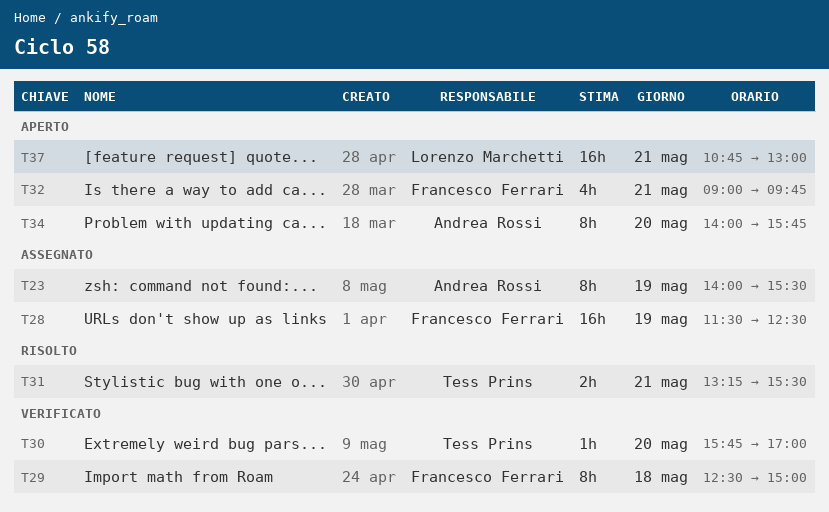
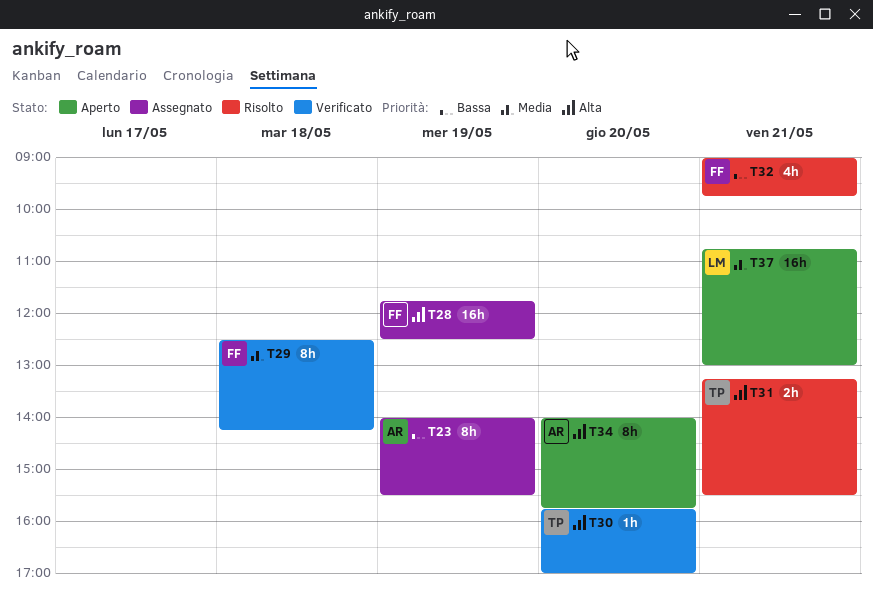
T28, begins: 11:30 -> 11:45
T29, ends: 15:00 -> 14:15
T32, status: Aperto -> Risolto

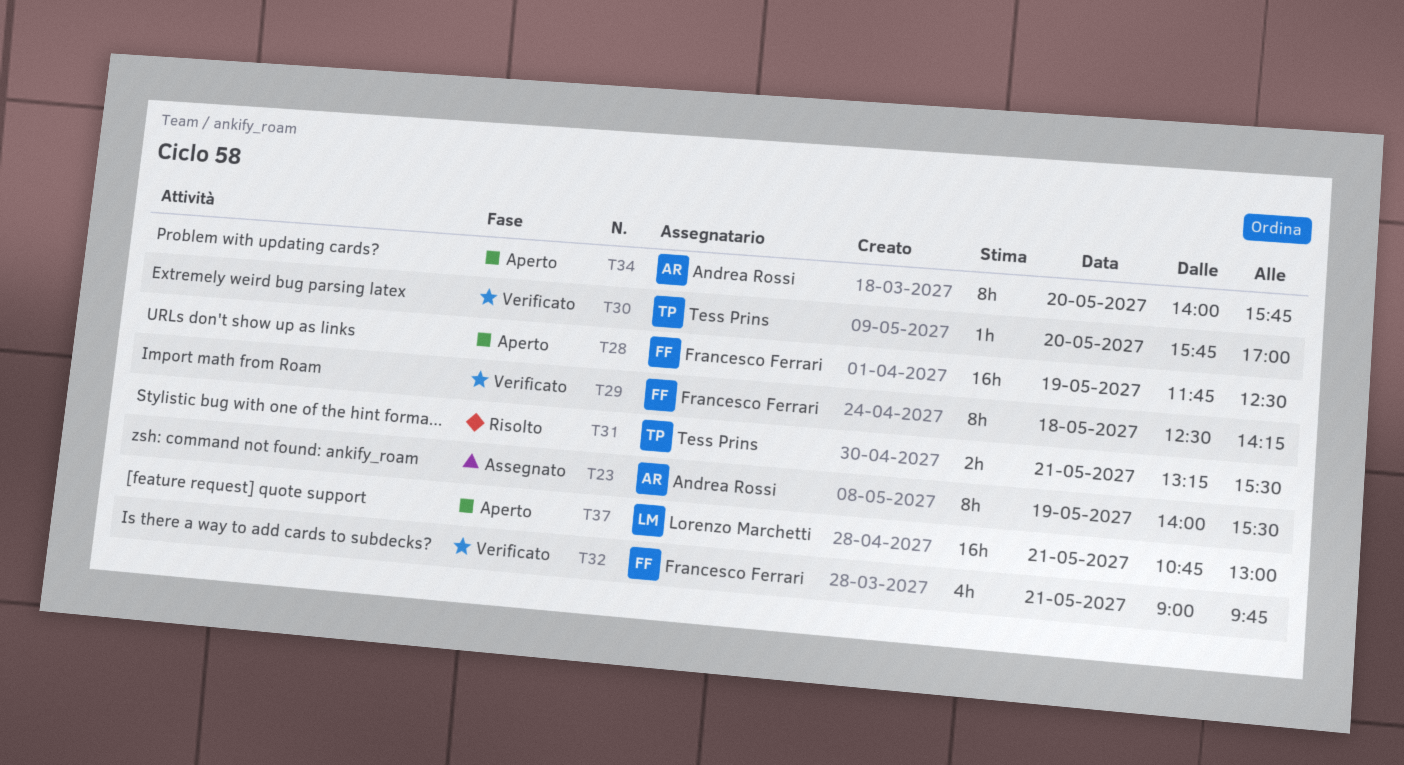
T28, status: Assegnato -> Aperto
T32, status: Risolto -> Verificato

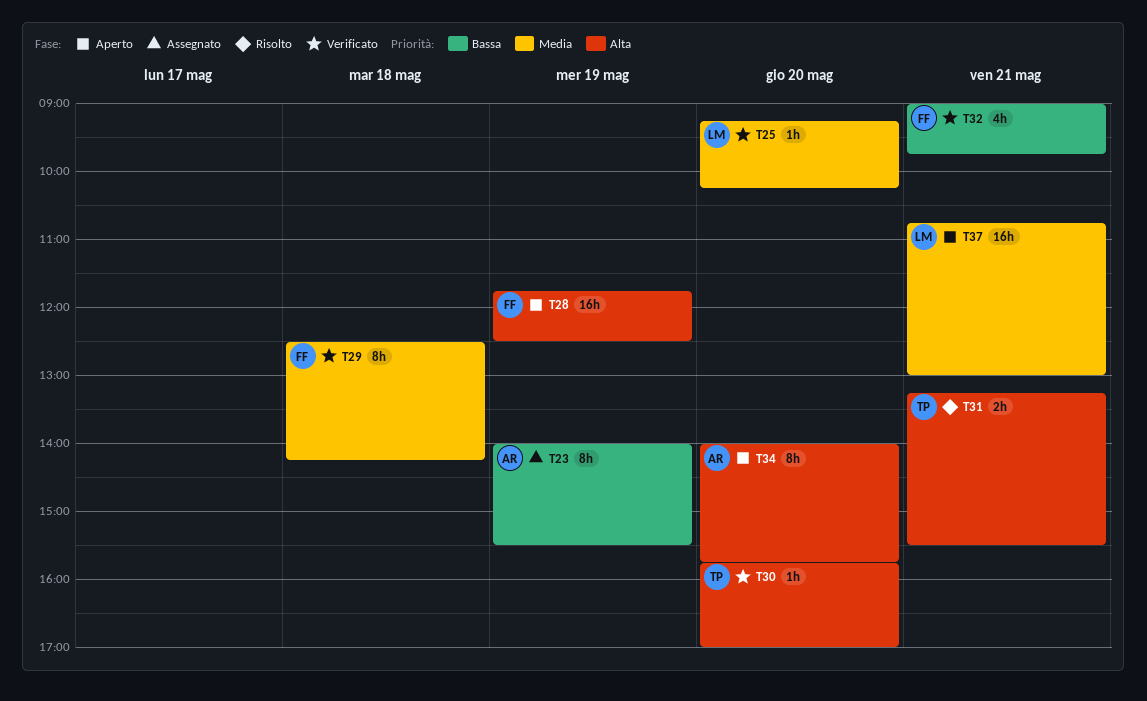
T25: none -> present

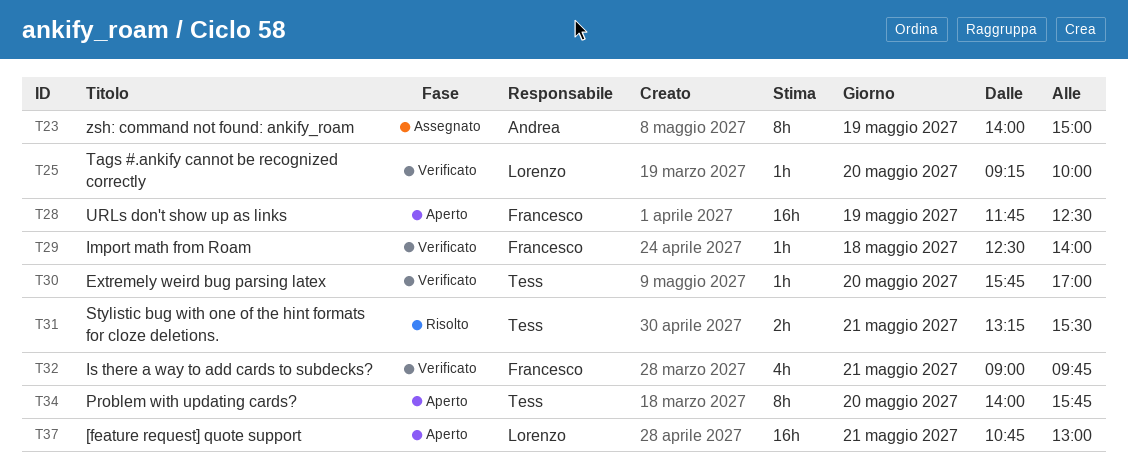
T23, ends: 15:30 -> 15:00
T25, ends: 10:15 -> 10:00
T29, estimate: 8h -> 1h
T29, ends: 14:15 -> 14:00
T34, owner: Andrea -> Tess

